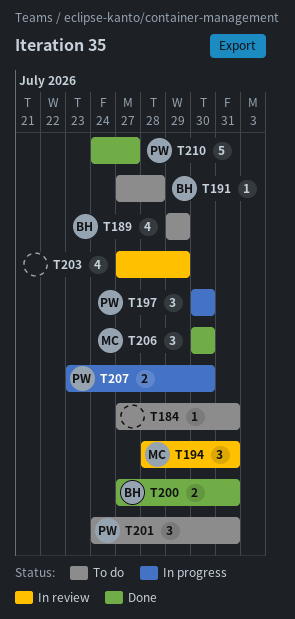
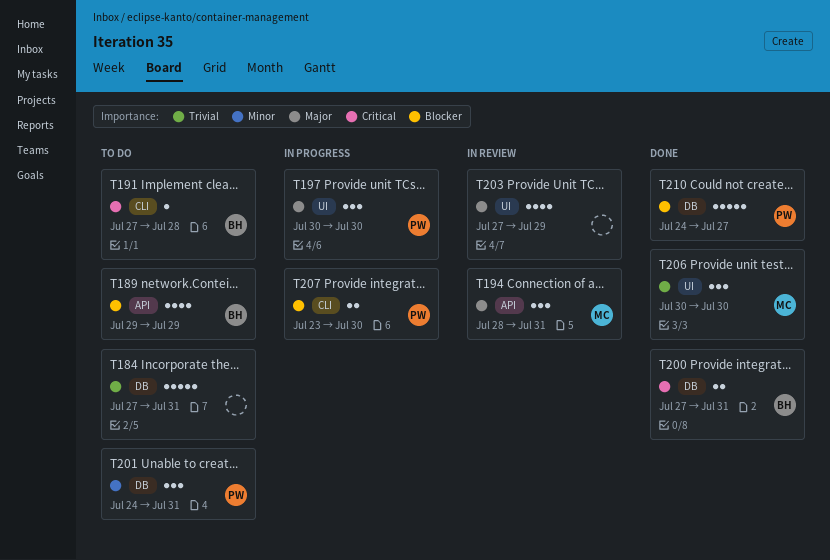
T184, estimate: 1 -> 5

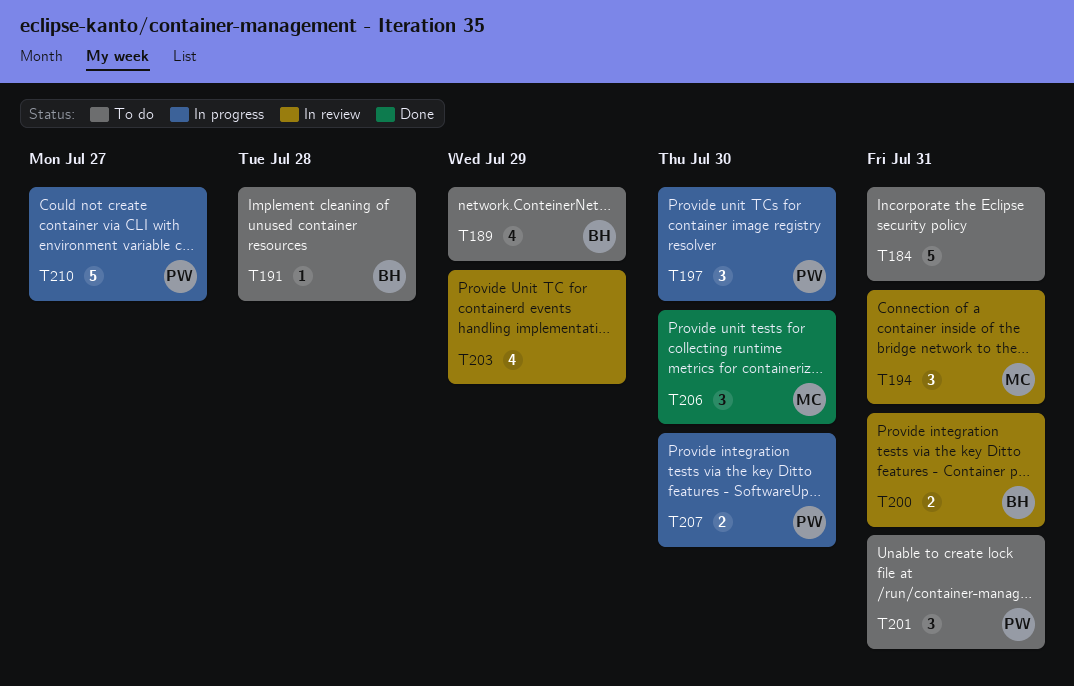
T200, status: Done -> In review
T210, status: Done -> In progress

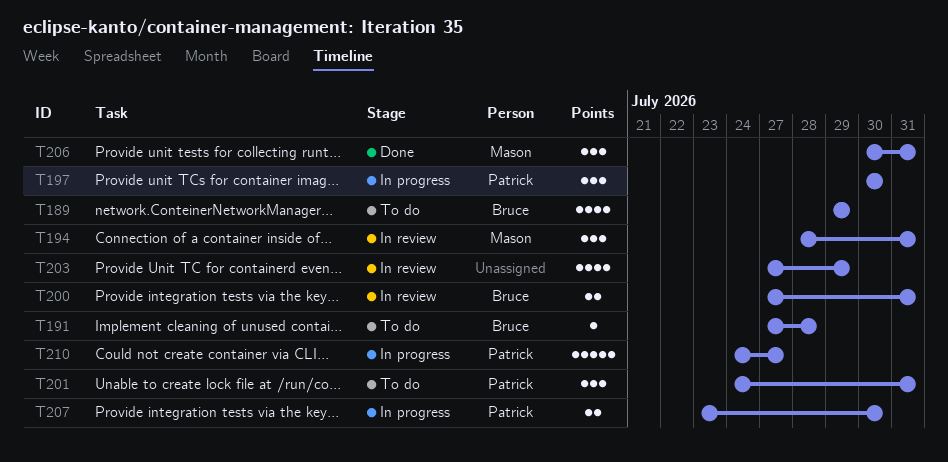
T184: present -> none
T206, due: Jul 30 -> Jul 31

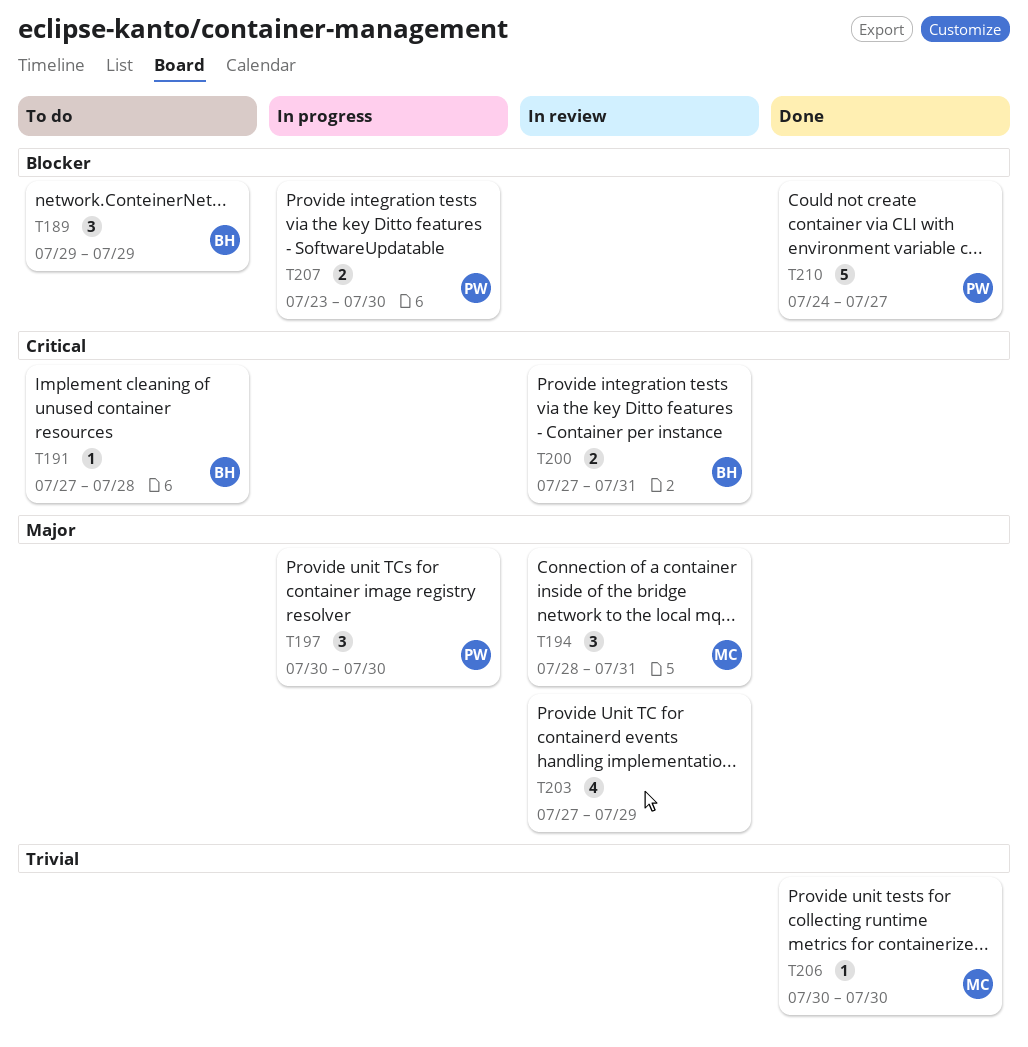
T189, estimate: 4 -> 3
T201: present -> none
T206, estimate: 3 -> 1
T206, due: Jul 31 -> Jul 30
T210, status: In progress -> Done

